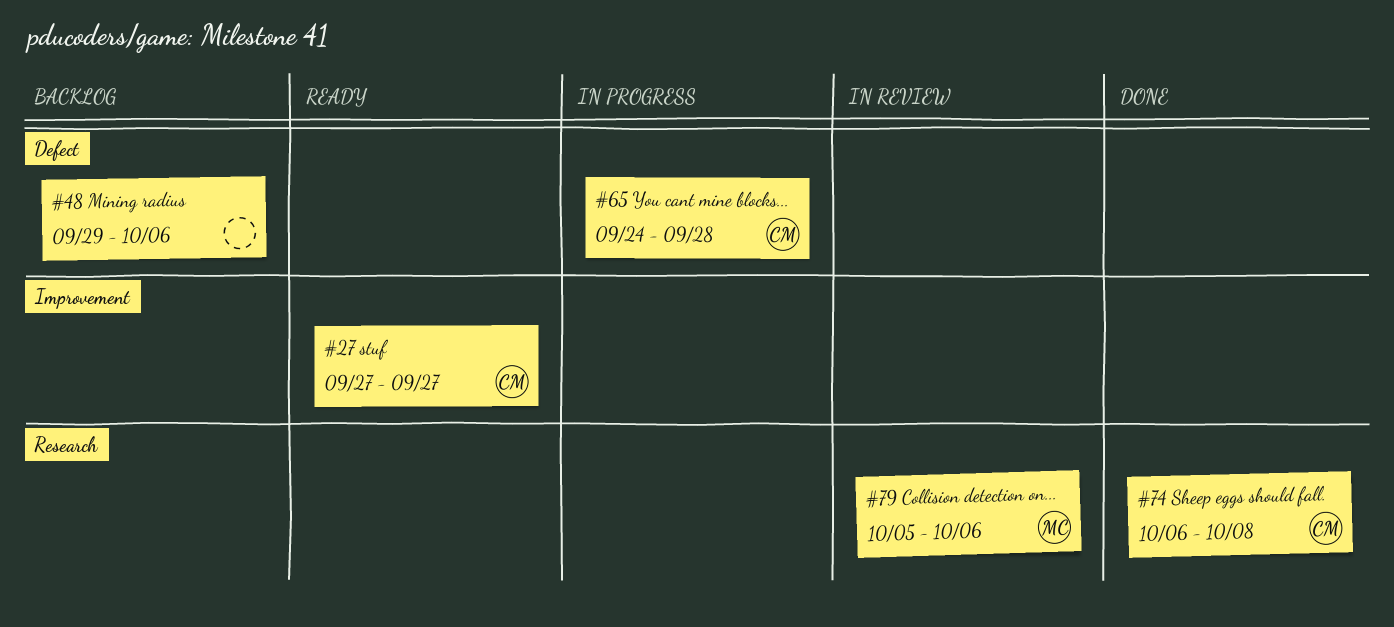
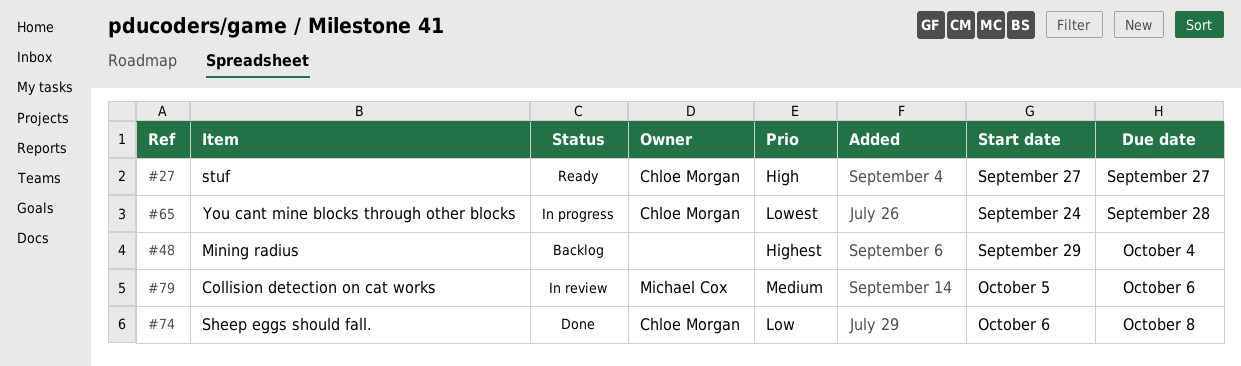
#48, due: Oct 6 -> Oct 4

